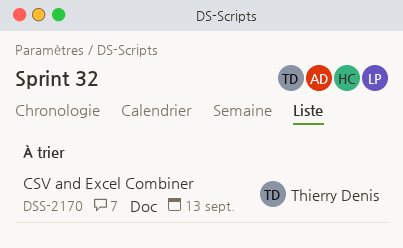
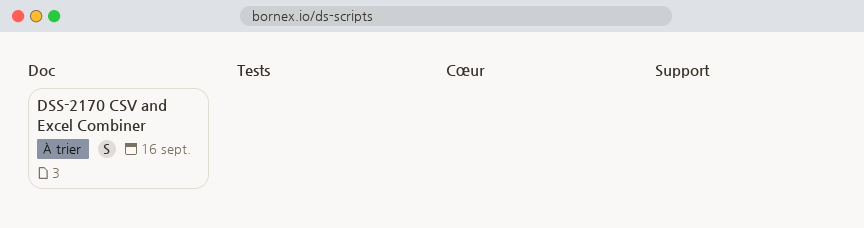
DSS-2170, due: Sep 13 -> Sep 16

